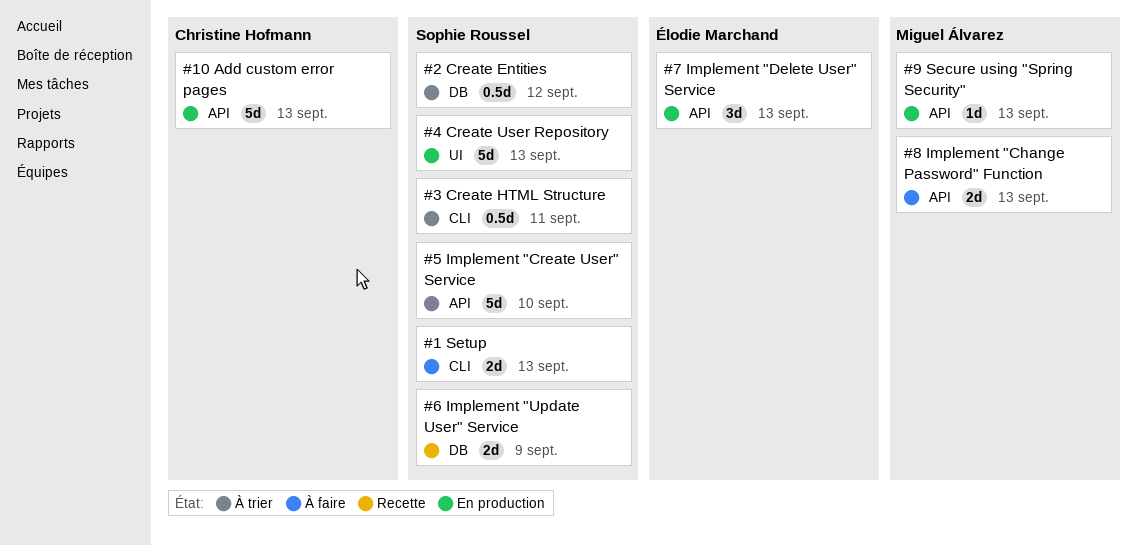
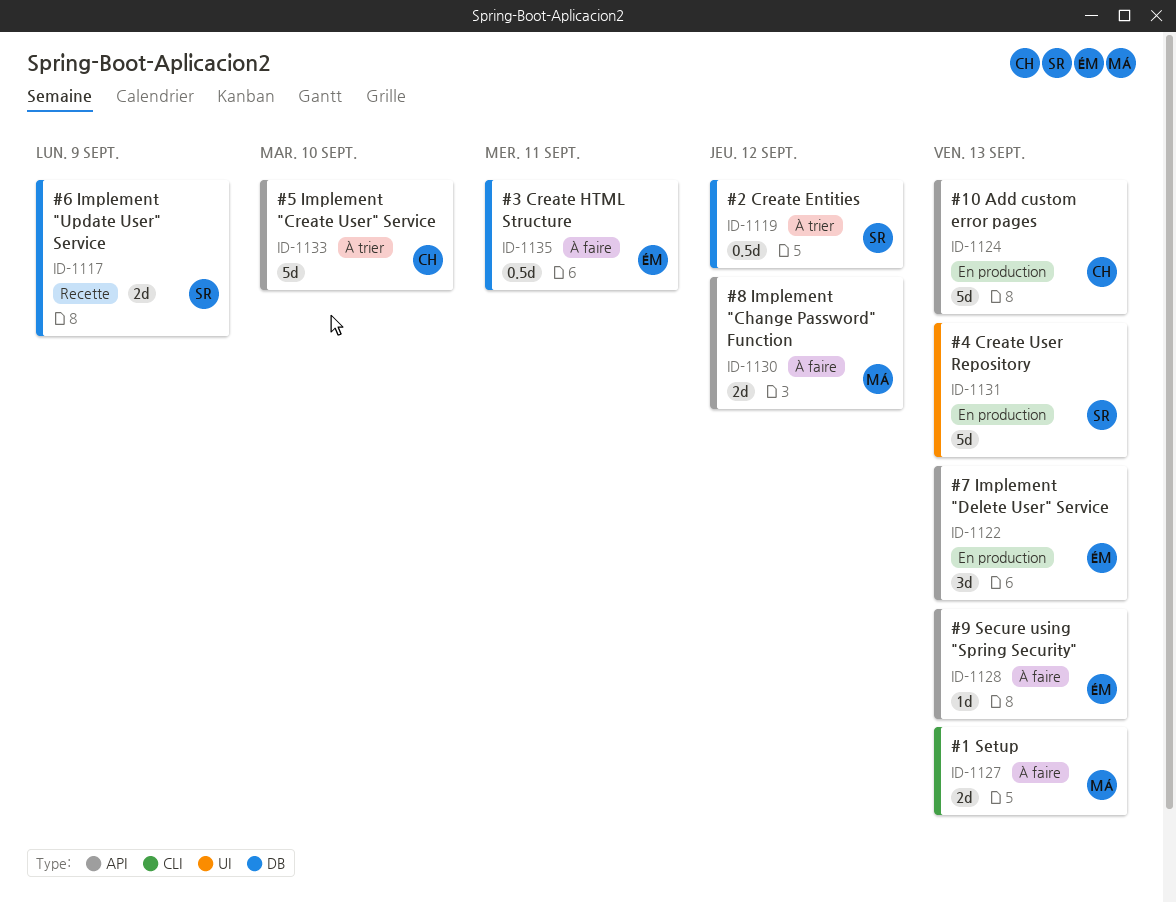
#1 Setup, owner: Sophie Roussel -> Miguel Álvarez
#3 Create HTML Structure, status: À trier -> À faire
#3 Create HTML Structure, owner: Sophie Roussel -> Élodie Marchand
#3 Create HTML Structure, label: CLI -> DB
#5 Implement "Create User" Service, owner: Sophie Roussel -> Christine Hofmann
#8 Implement "Change Password" Function, due: Sep 13 -> Sep 12
#9 Secure using "Spring Security", status: En production -> À faire
#9 Secure using "Spring Security", owner: Miguel Álvarez -> Élodie Marchand

